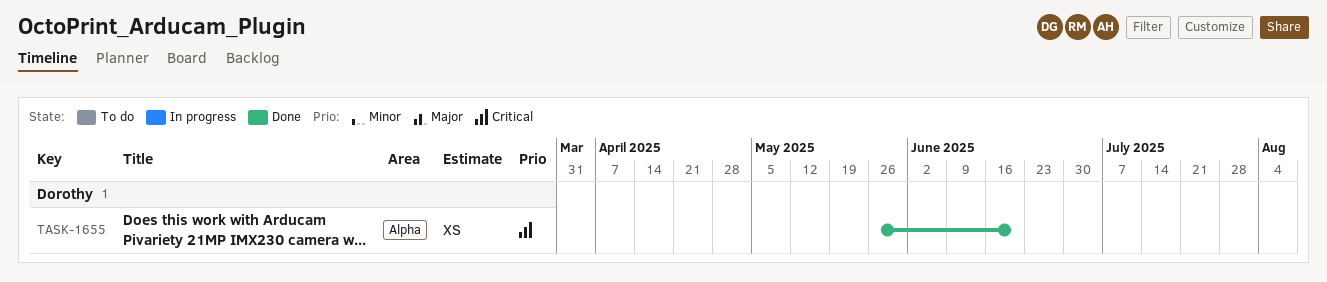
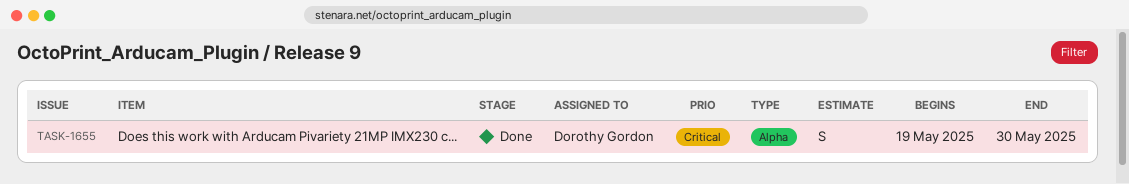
TASK-1655, estimate: XS -> S
TASK-1655, start: May 26 -> May 19
TASK-1655, due: Jun 20 -> May 30

